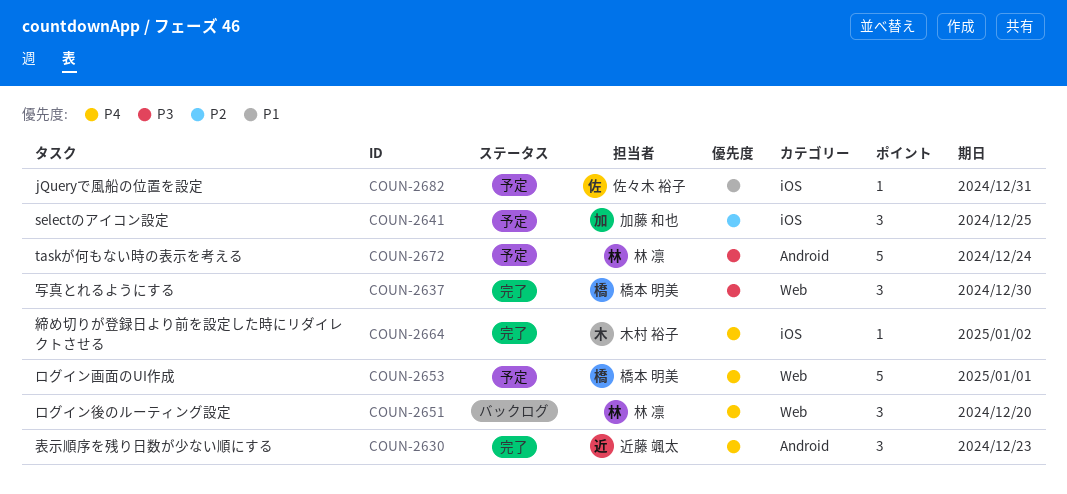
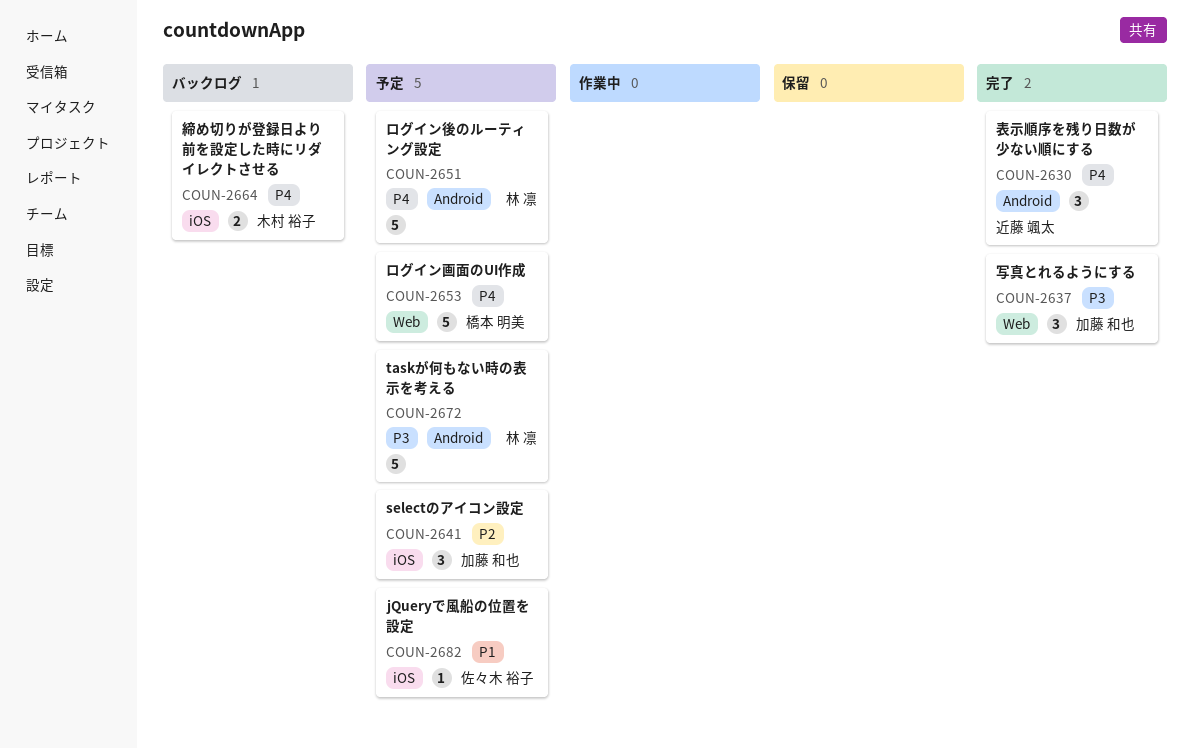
COUN-2637, owner: 橋本 明美 -> 加藤 和也
COUN-2651, status: バックログ -> 予定
COUN-2651, label: Web -> Android
COUN-2651, estimate: 3 -> 5
COUN-2664, status: 完了 -> バックログ
COUN-2664, estimate: 1 -> 2

